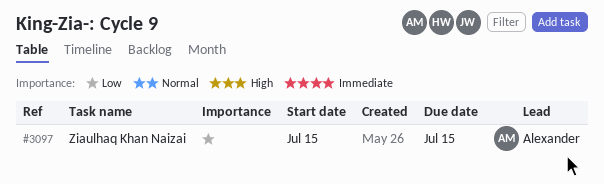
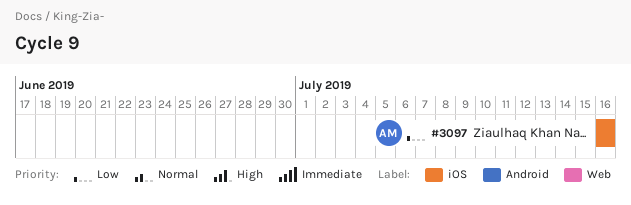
#3097, start: Jul 15 -> Jul 16
#3097, due: Jul 15 -> Jul 16

